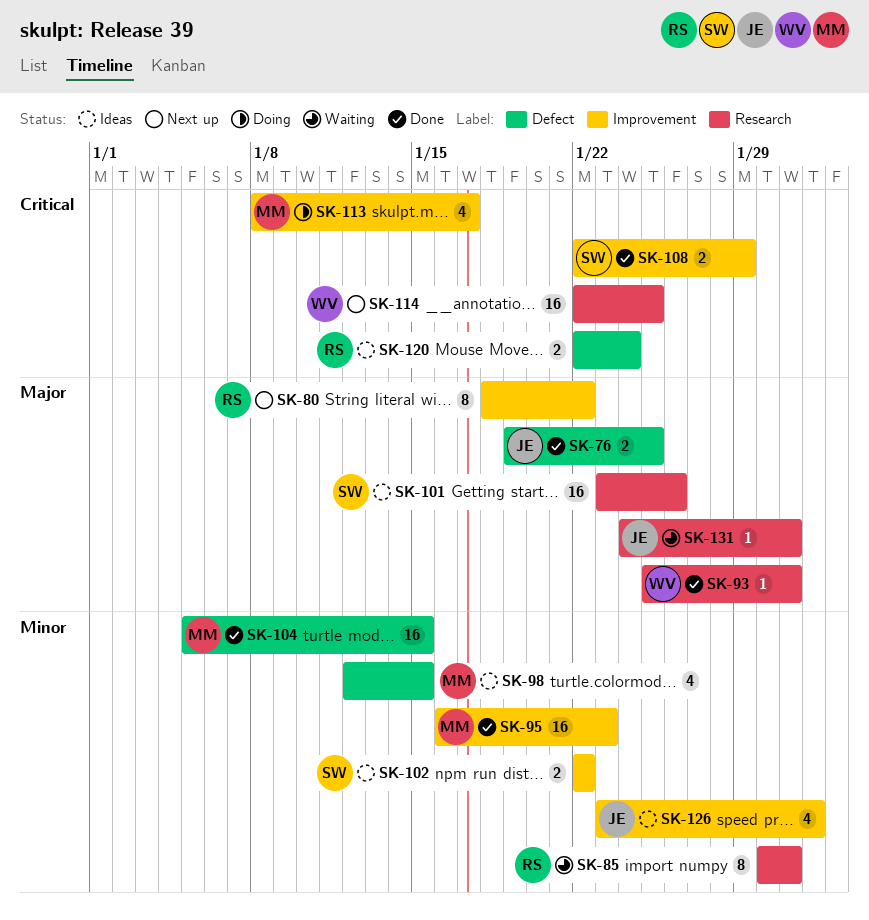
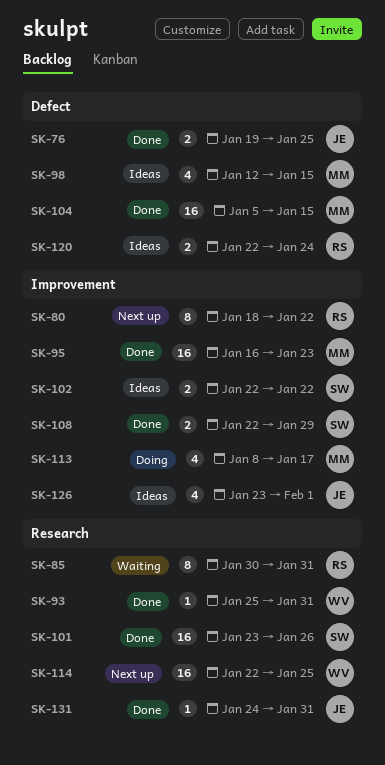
SK-101, status: Ideas -> Done
SK-131, status: Waiting -> Done

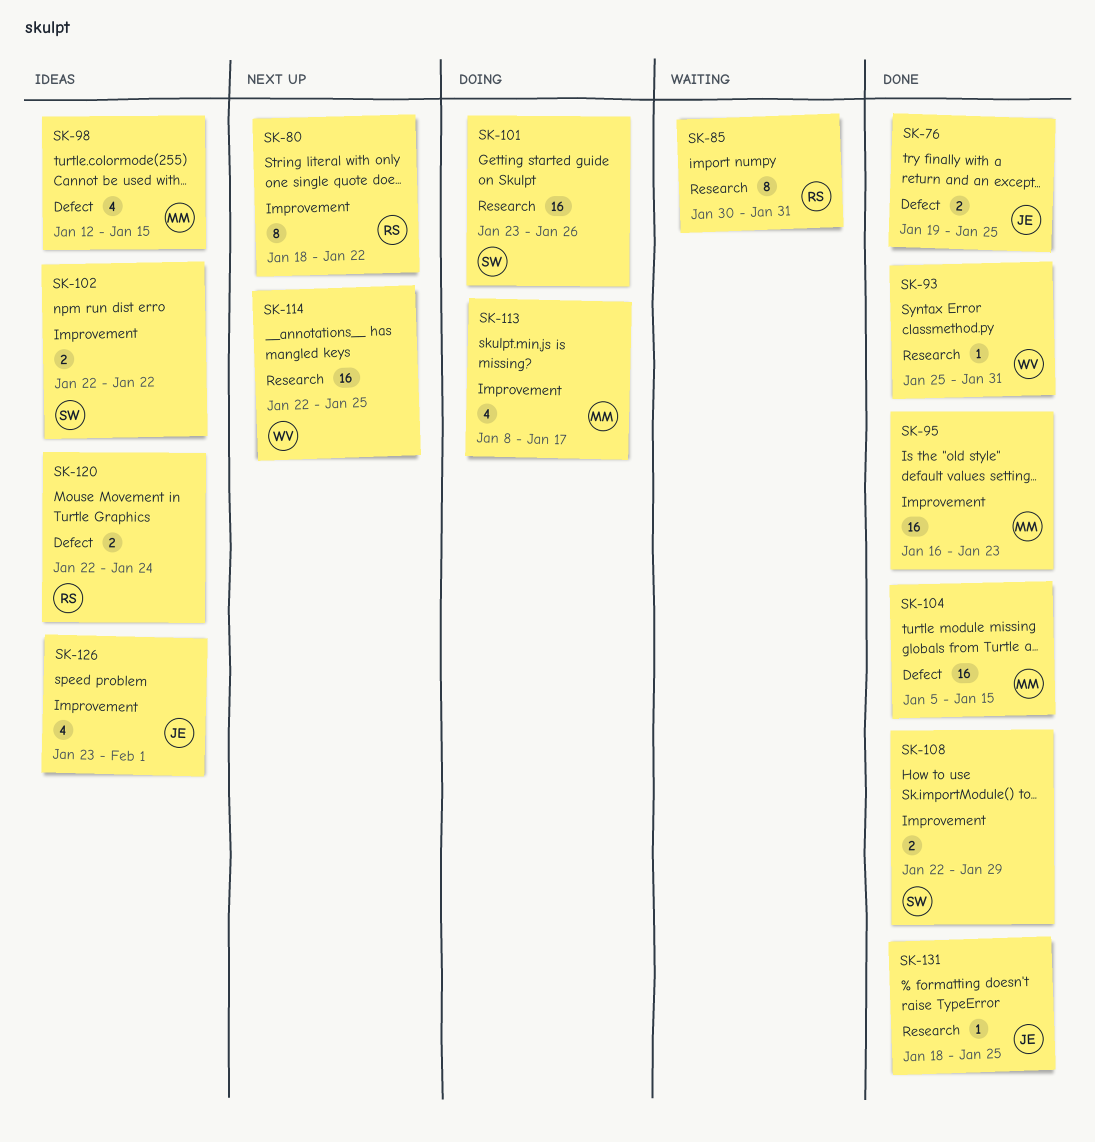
SK-101, status: Done -> Doing
SK-131, start: Jan 24 -> Jan 18
SK-131, due: Jan 31 -> Jan 25

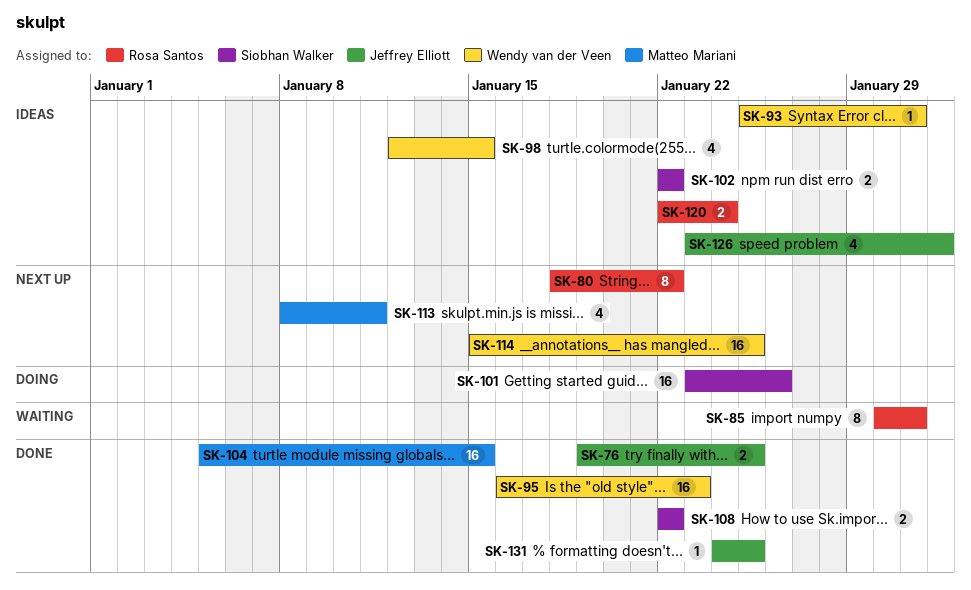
SK-93, status: Done -> Ideas
SK-95, owner: Matteo Mariani -> Wendy van der Veen
SK-98, owner: Matteo Mariani -> Wendy van der Veen
SK-108, due: Jan 29 -> Jan 22
SK-113, status: Doing -> Next up
SK-113, due: Jan 17 -> Jan 11
SK-114, start: Jan 22 -> Jan 15
SK-131, start: Jan 18 -> Jan 24

